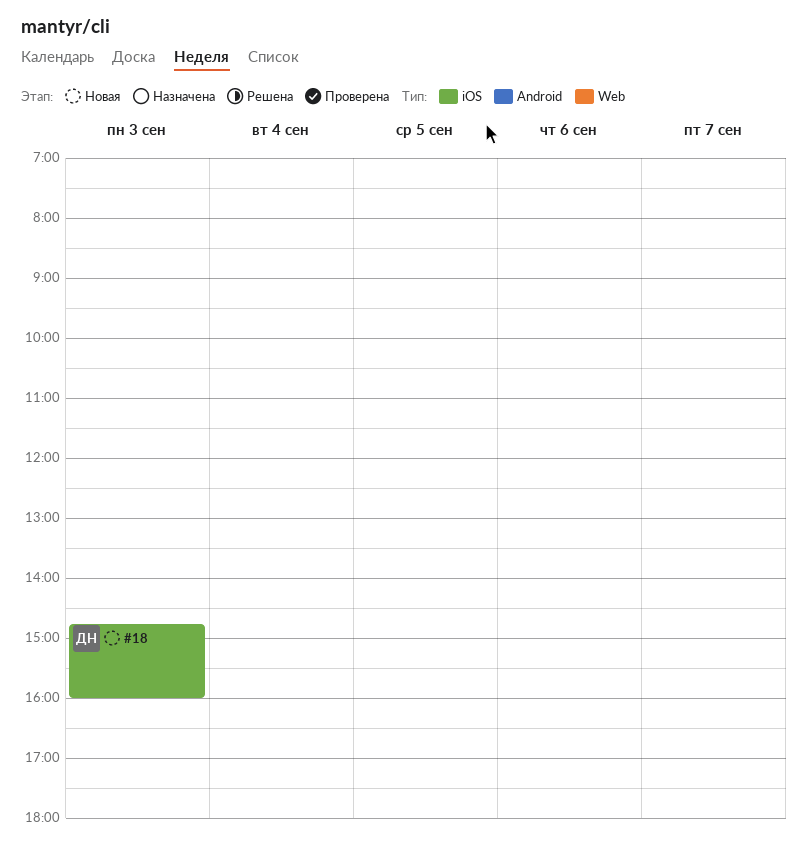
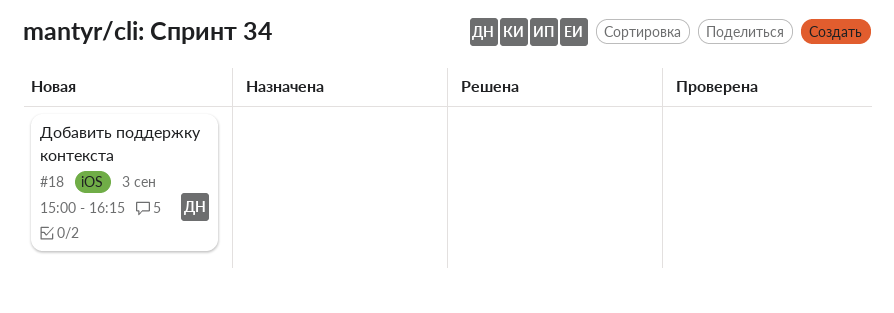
#18, begins: 14:45 -> 15:00
#18, ends: 16:00 -> 16:15

